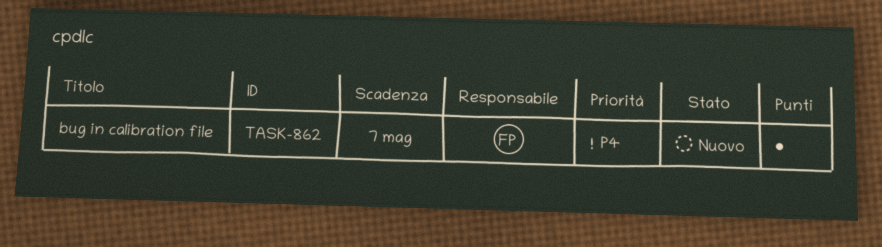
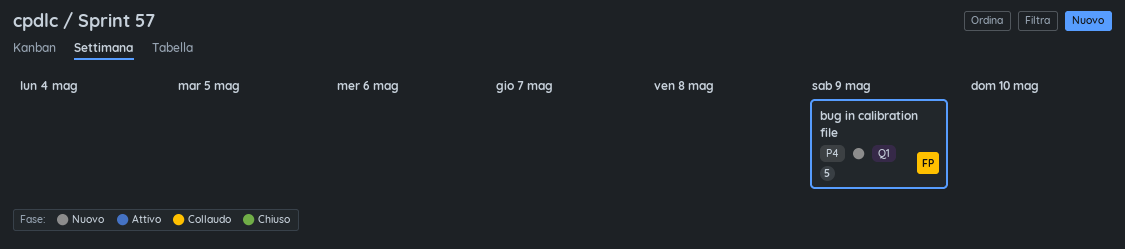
bug in calibration file, estimate: 1 -> 5
bug in calibration file, due: May 7 -> May 9

